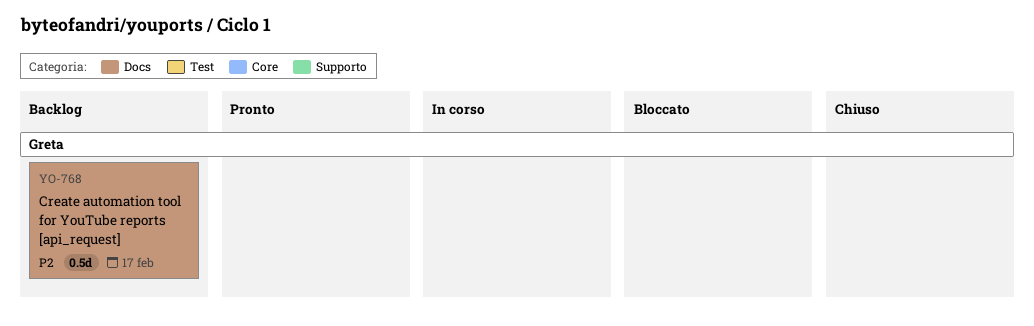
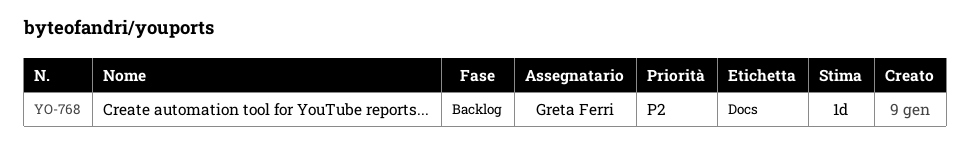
YO-768, estimate: 0.5d -> 1d

